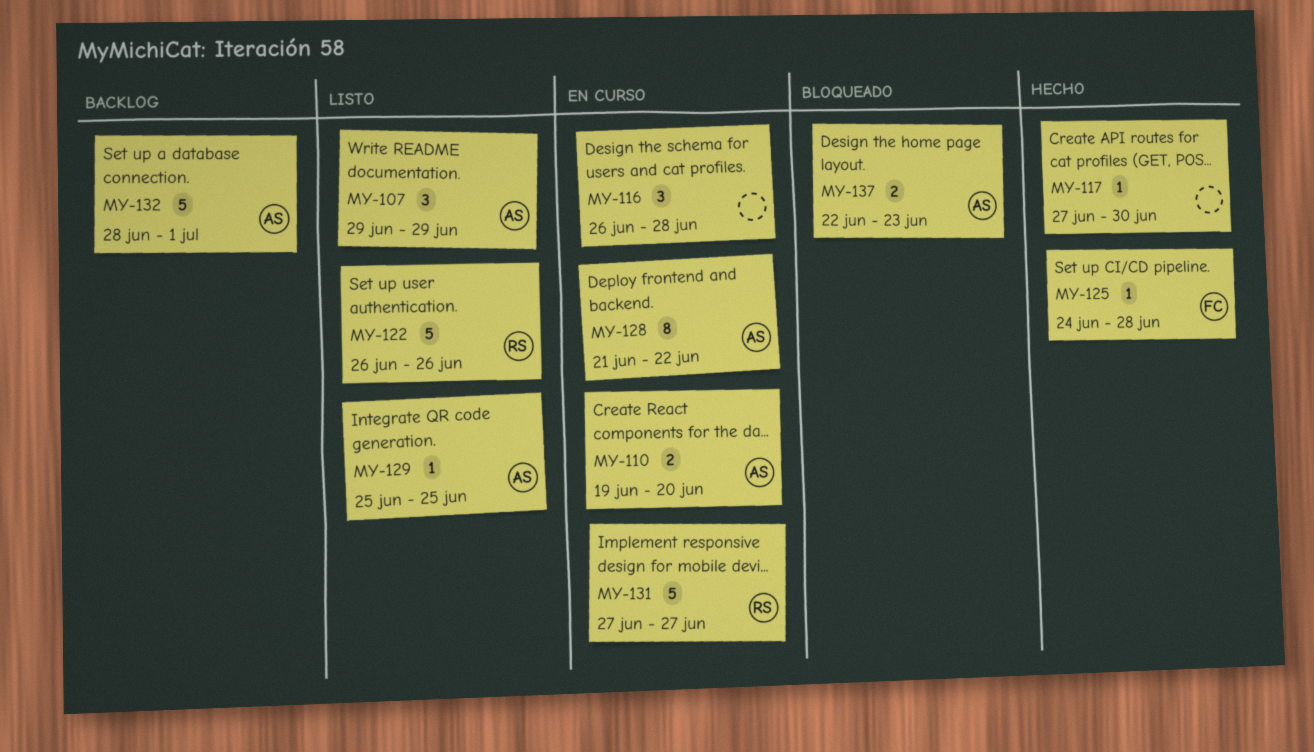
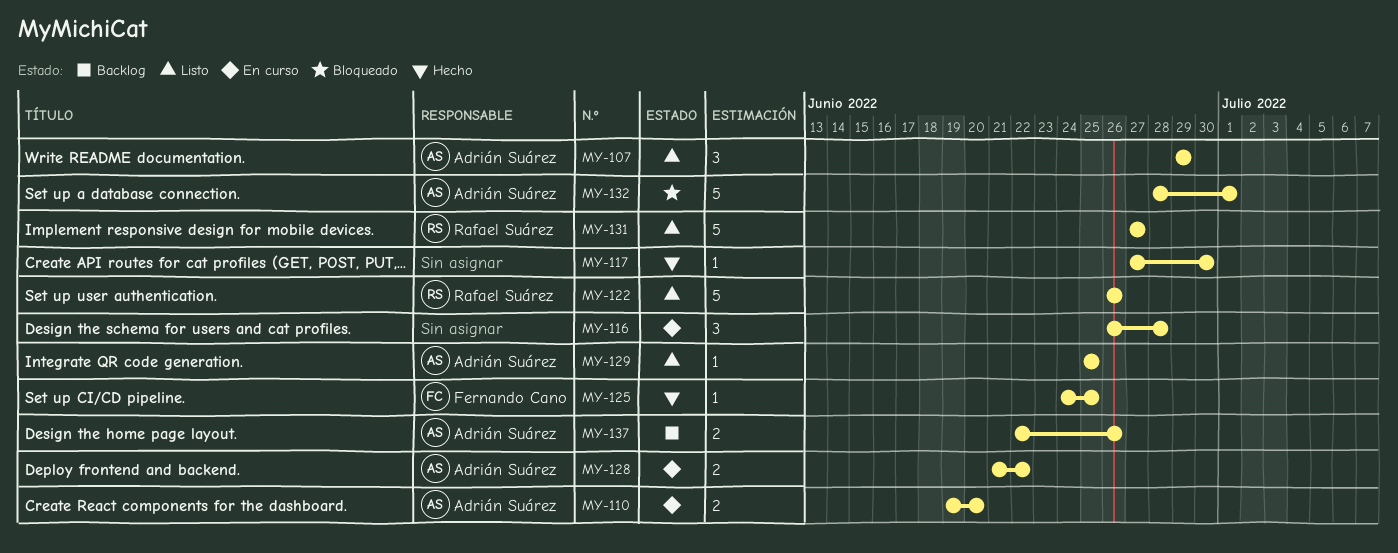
MY-125, due: Jun 28 -> Jun 25
MY-128, estimate: 8 -> 2
MY-131, status: En curso -> Listo
MY-132, status: Backlog -> Bloqueado
MY-137, status: Bloqueado -> Backlog
MY-137, due: Jun 23 -> Jun 26

